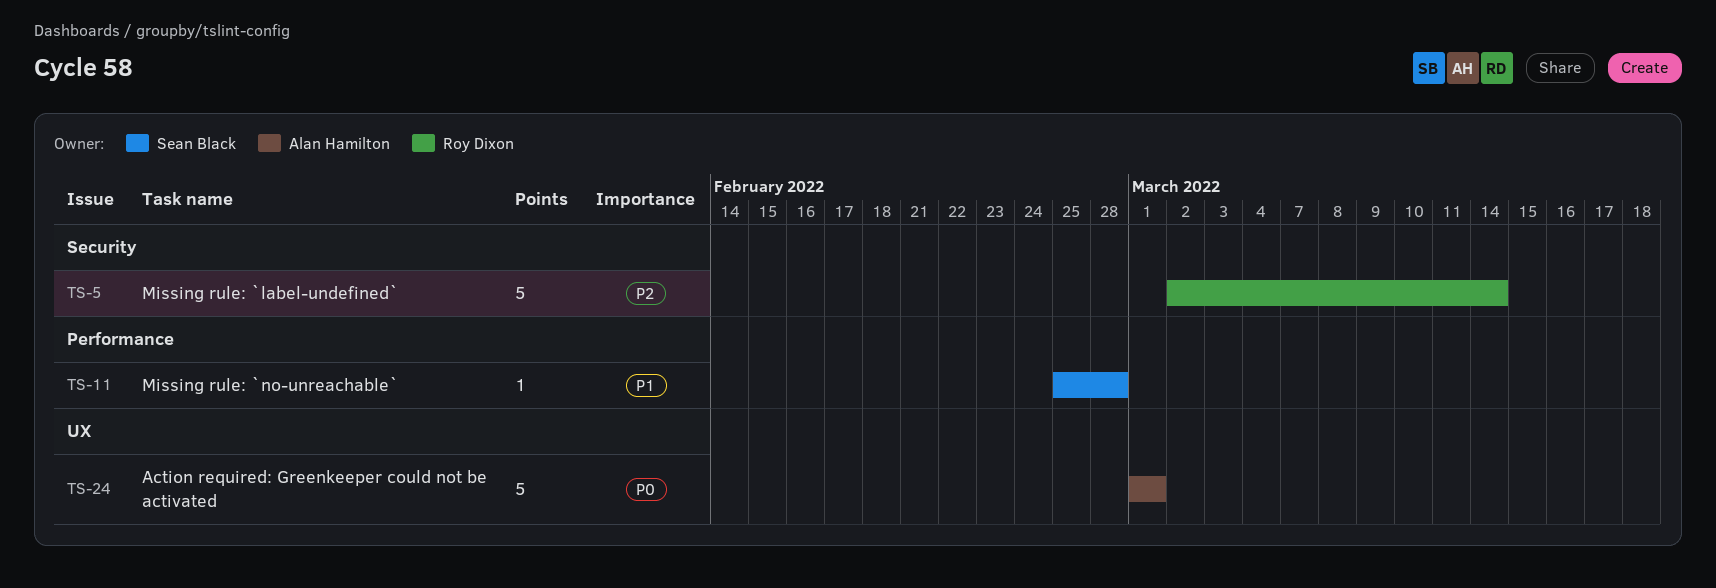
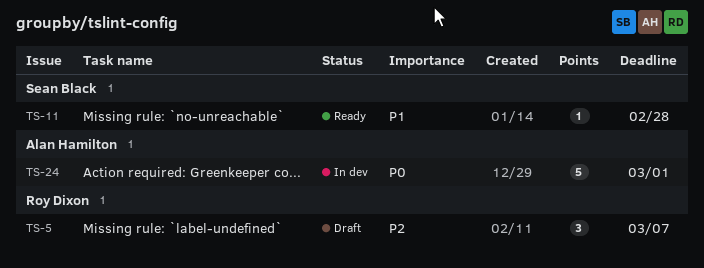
TS-5, estimate: 5 -> 3
TS-5, due: Mar 14 -> Mar 7

